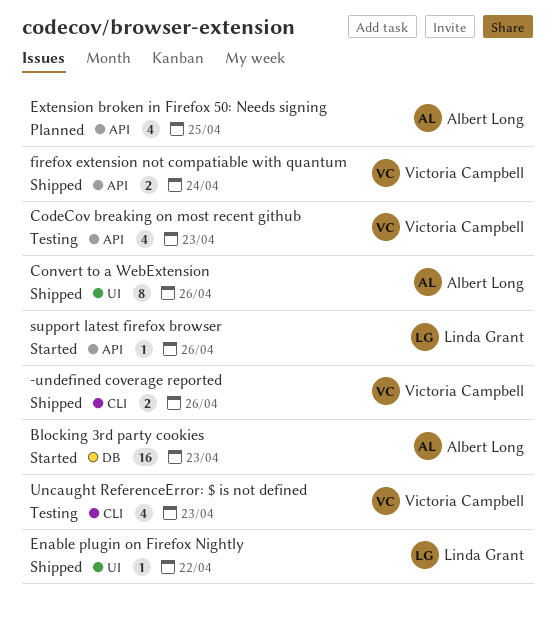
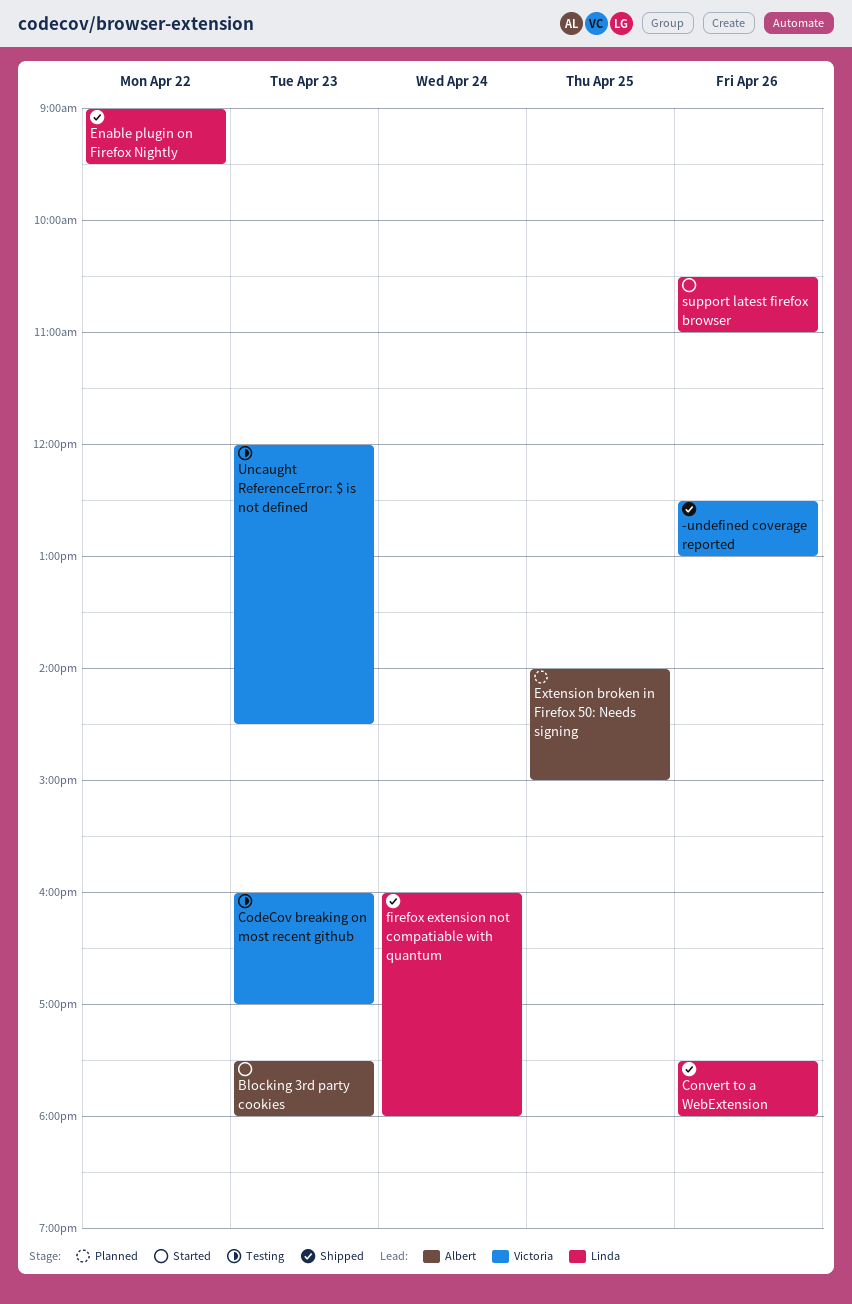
Convert to a WebExtension, owner: Albert Long -> Linda Grant
firefox extension not compatiable with quantum, owner: Victoria Campbell -> Linda Grant

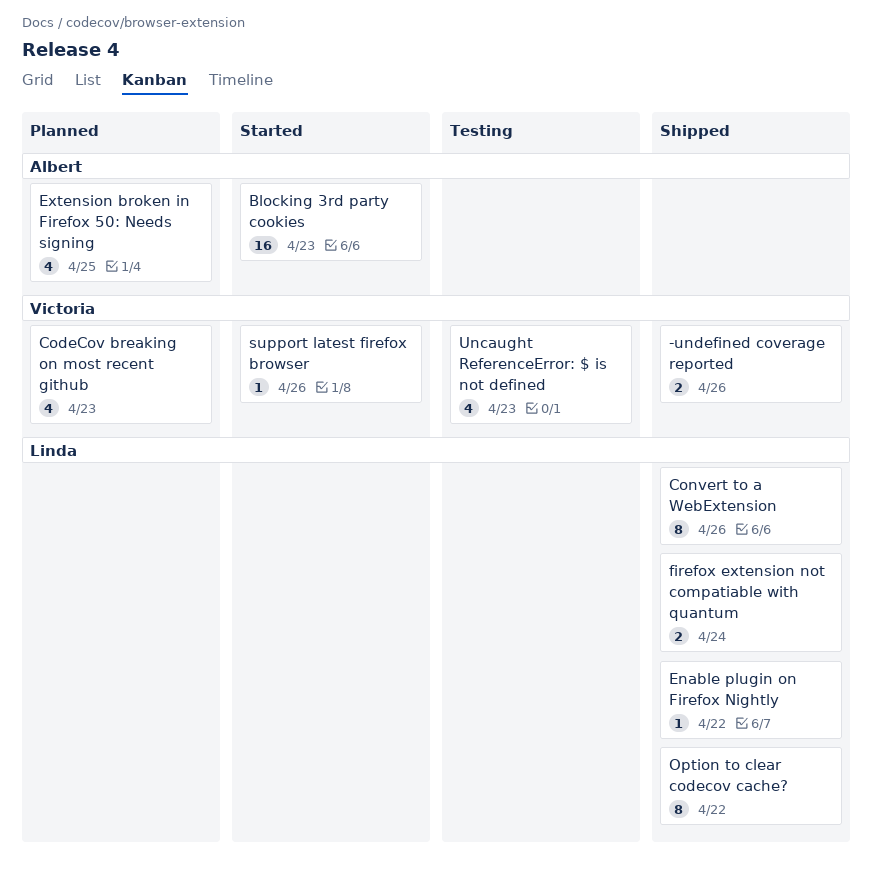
CodeCov breaking on most recent github, status: Testing -> Planned
Option to clear codecov cache?: none -> present
support latest firefox browser, owner: Linda -> Victoria

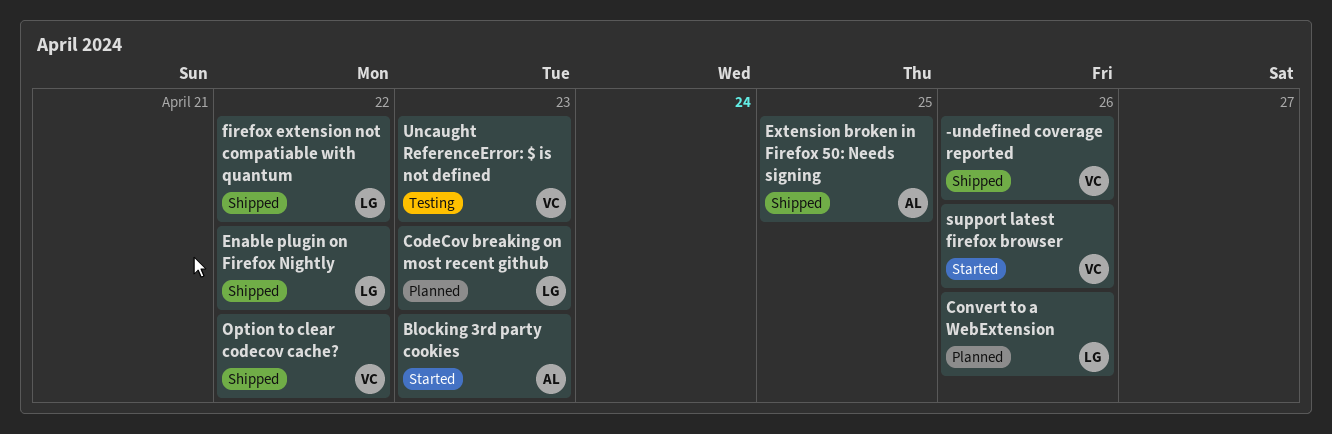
CodeCov breaking on most recent github, owner: Victoria -> Linda
Convert to a WebExtension, status: Shipped -> Planned
Extension broken in Firefox 50: Needs signing, status: Planned -> Shipped
firefox extension not compatiable with quantum, day: Apr 24 -> Apr 22
Option to clear codecov cache?, owner: Linda -> Victoria

